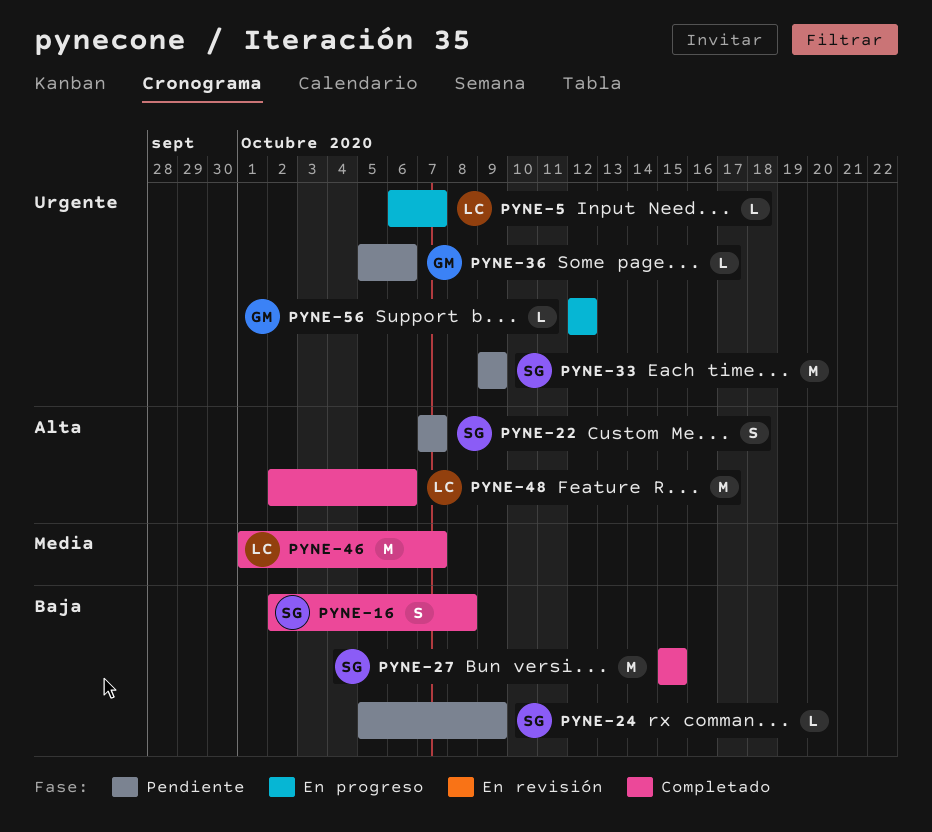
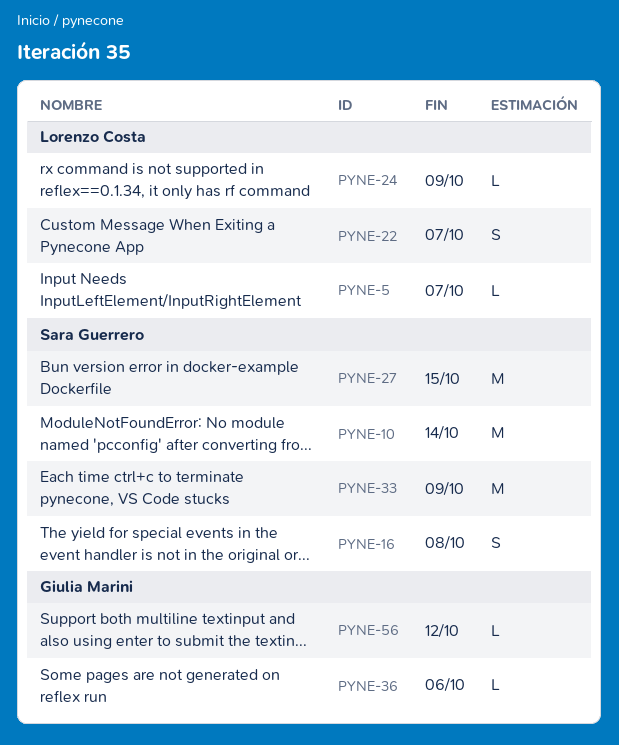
PYNE-10: none -> present
PYNE-22, owner: Sara Guerrero -> Lorenzo Costa
PYNE-24, owner: Sara Guerrero -> Lorenzo Costa
PYNE-46: present -> none
PYNE-48: present -> none

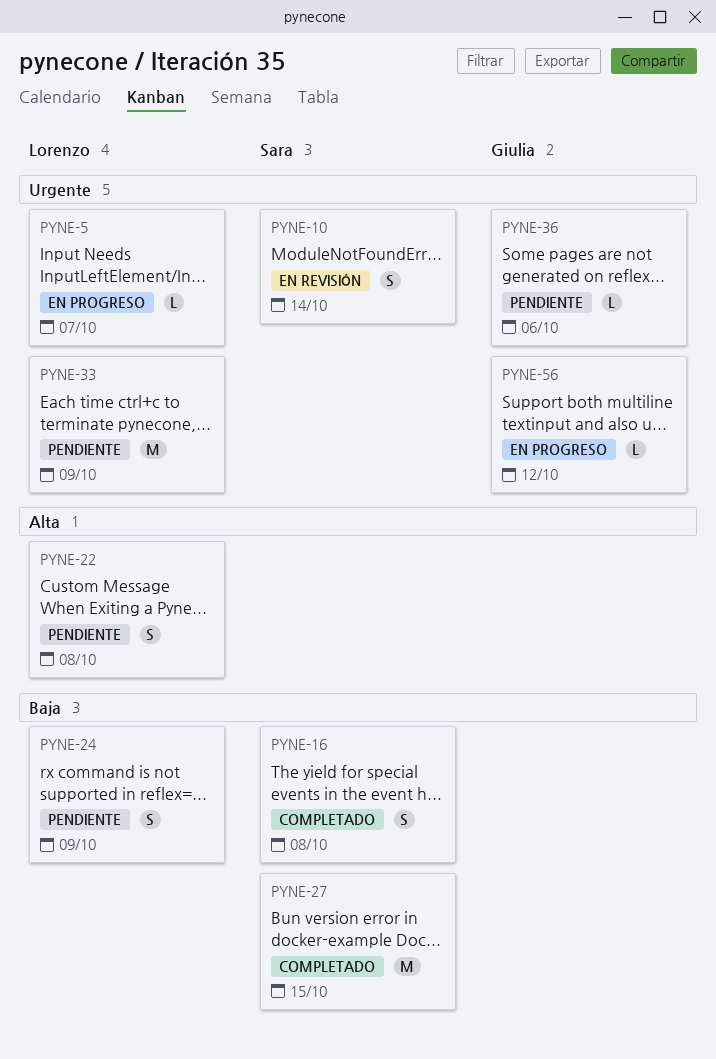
PYNE-10, estimate: M -> S
PYNE-22, due: Oct 7 -> Oct 8
PYNE-24, estimate: L -> S
PYNE-33, owner: Sara Guerrero -> Lorenzo Costa

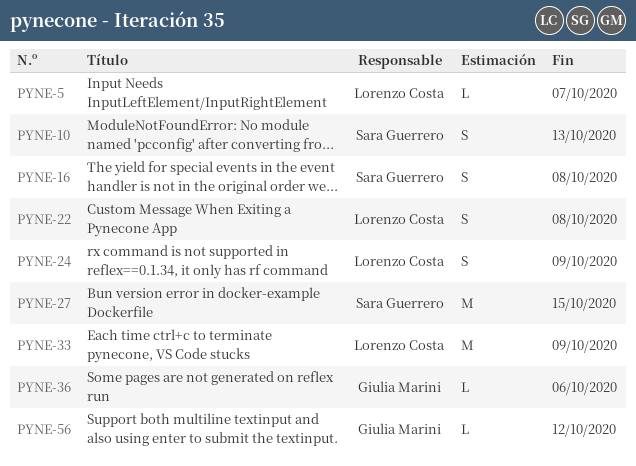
PYNE-10, due: Oct 14 -> Oct 13

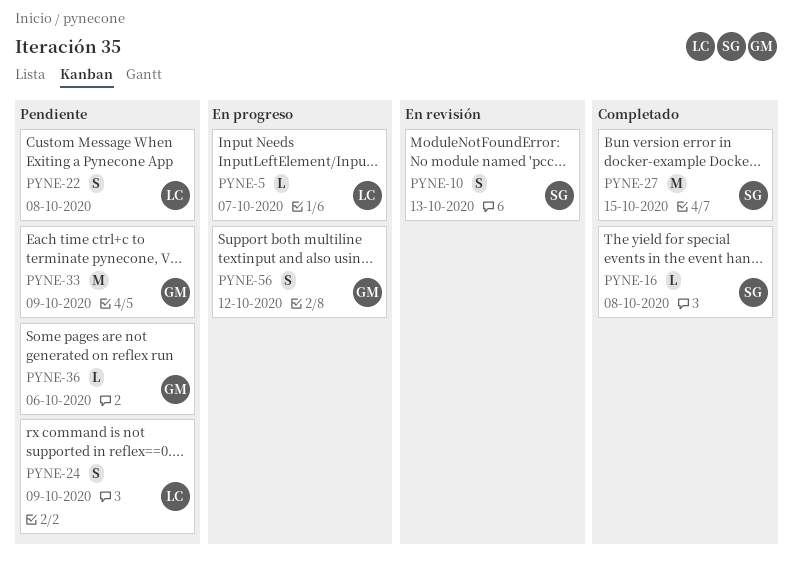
PYNE-16, estimate: S -> L
PYNE-33, owner: Lorenzo Costa -> Giulia Marini
PYNE-56, estimate: L -> S

